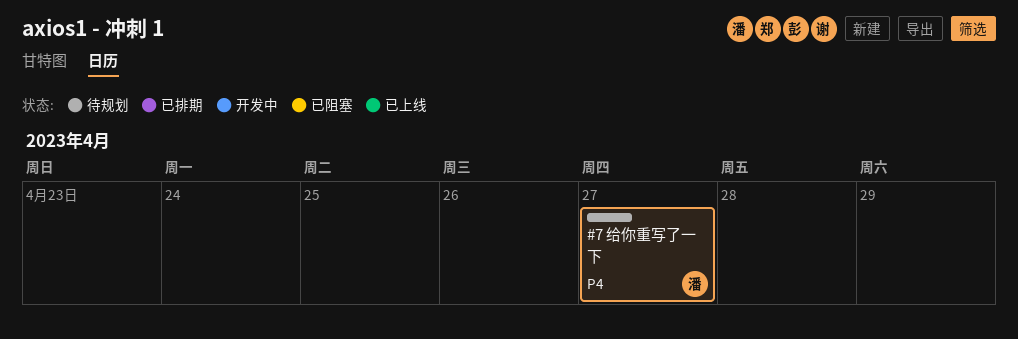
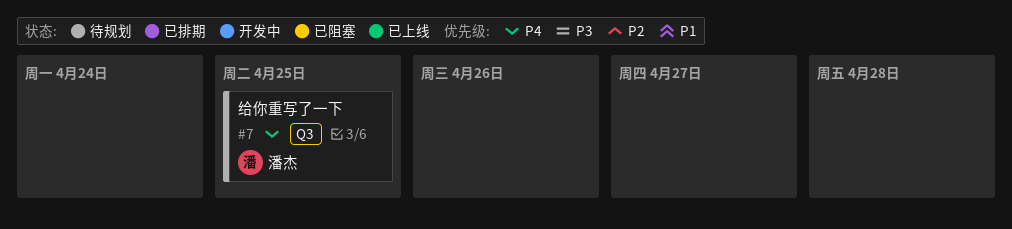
#7, due: Apr 27 -> Apr 25

